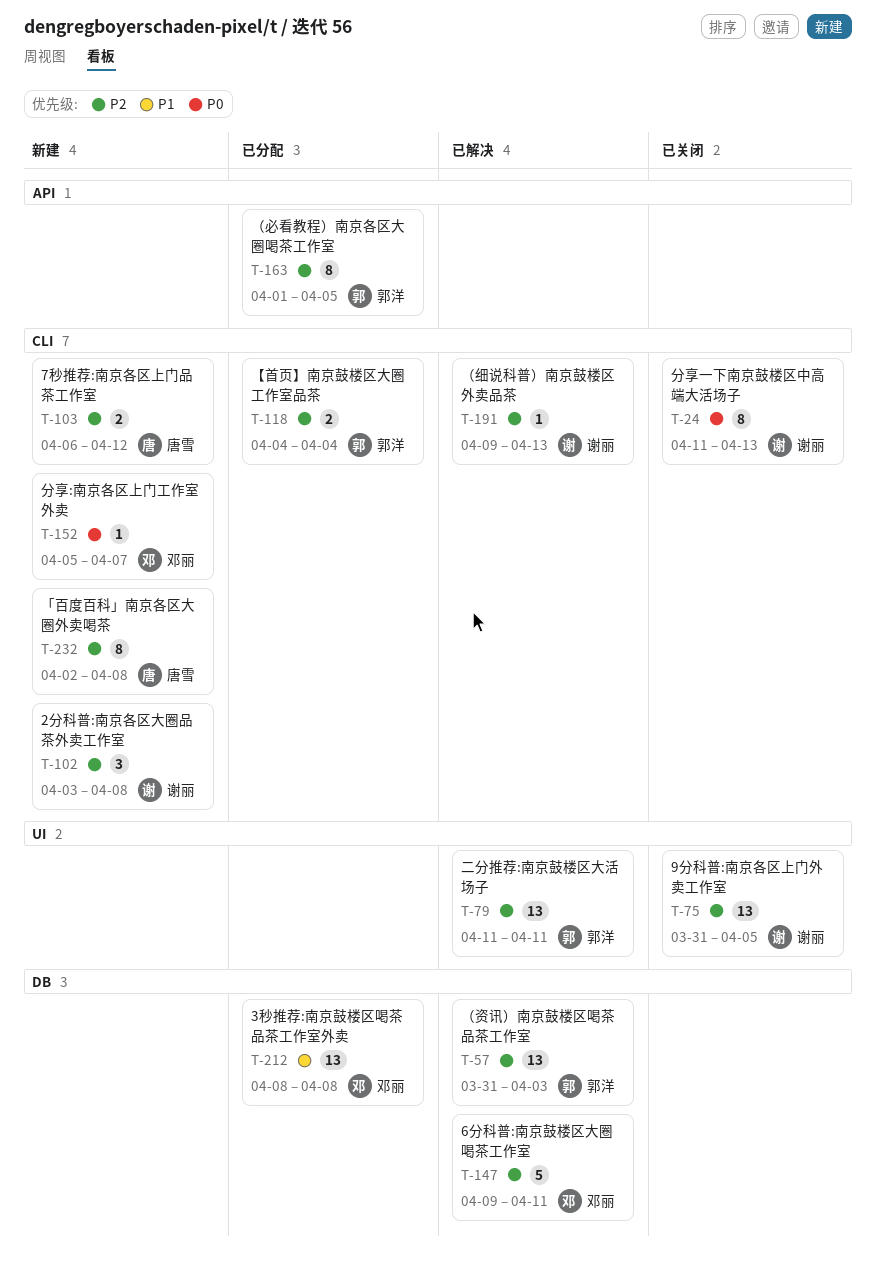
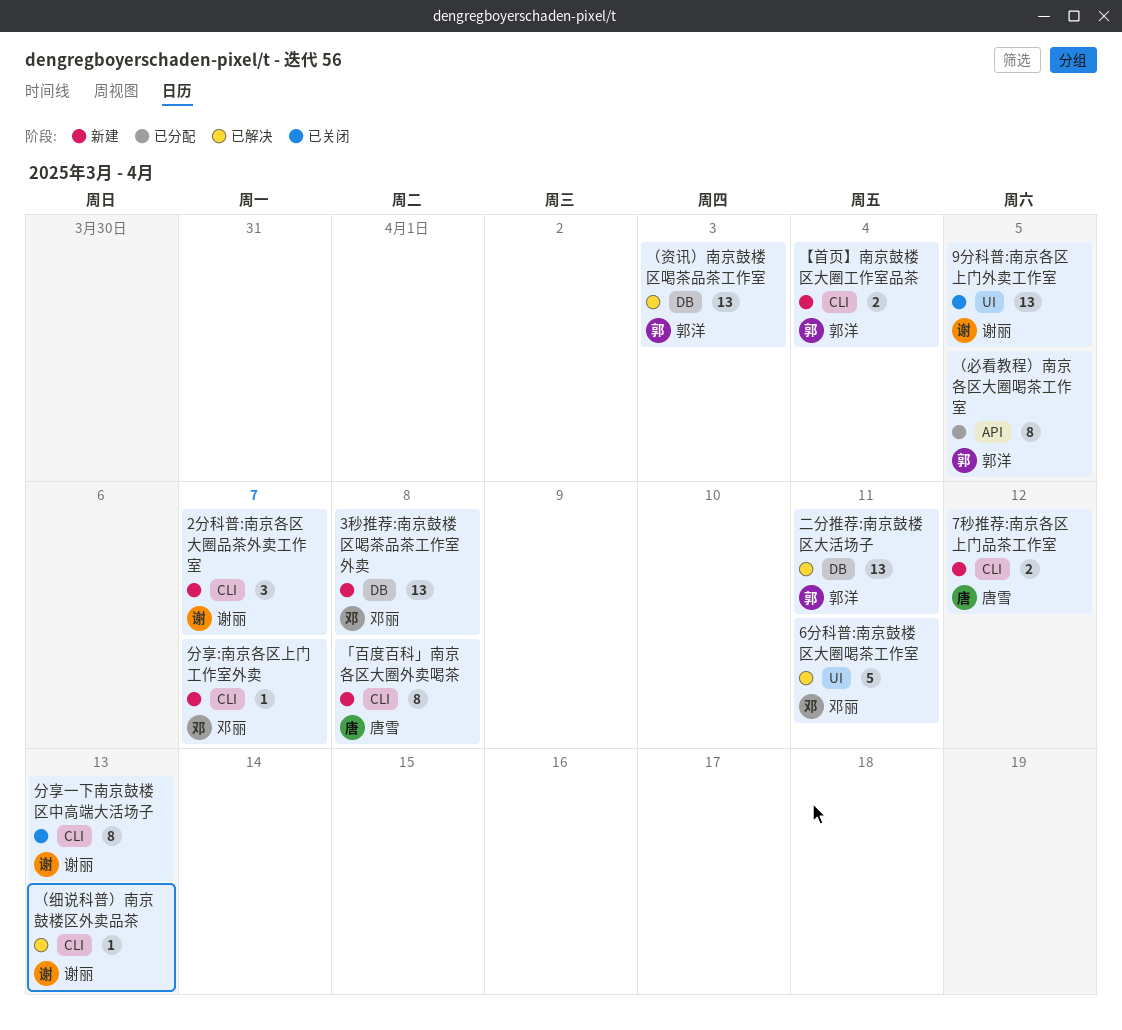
2分科普:南京各区大圈品茶外卖工作室, due: Apr 8 -> Apr 7
3秒推荐:南京鼓楼区喝茶品茶工作室外卖, status: 已分配 -> 新建
6分科普:南京鼓楼区大圈喝茶工作室, label: DB -> UI
【首页】南京鼓楼区大圈工作室品茶, status: 已分配 -> 新建
二分推荐:南京鼓楼区大活场子, label: UI -> DB

